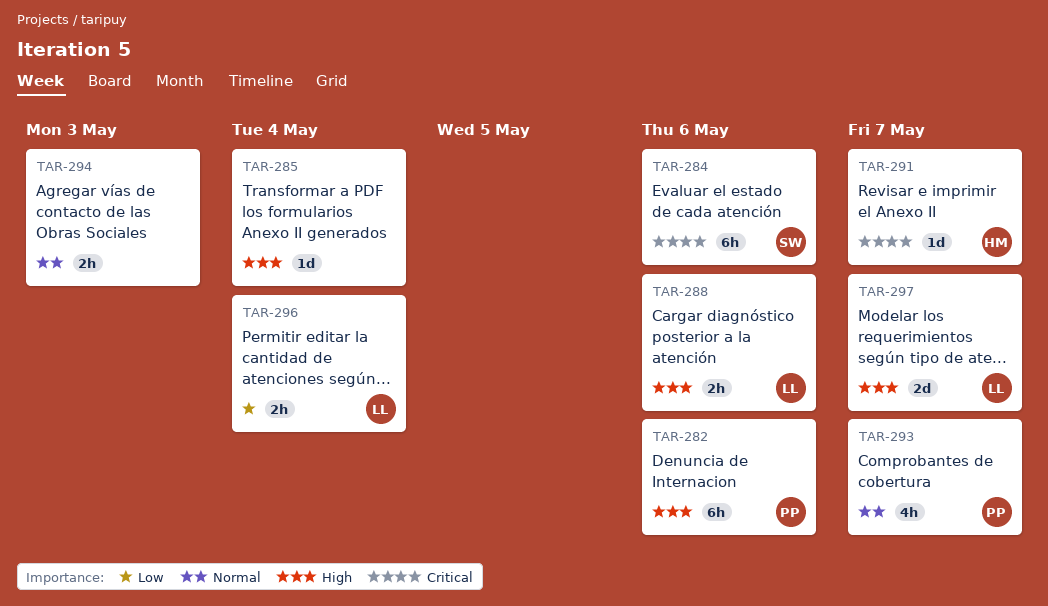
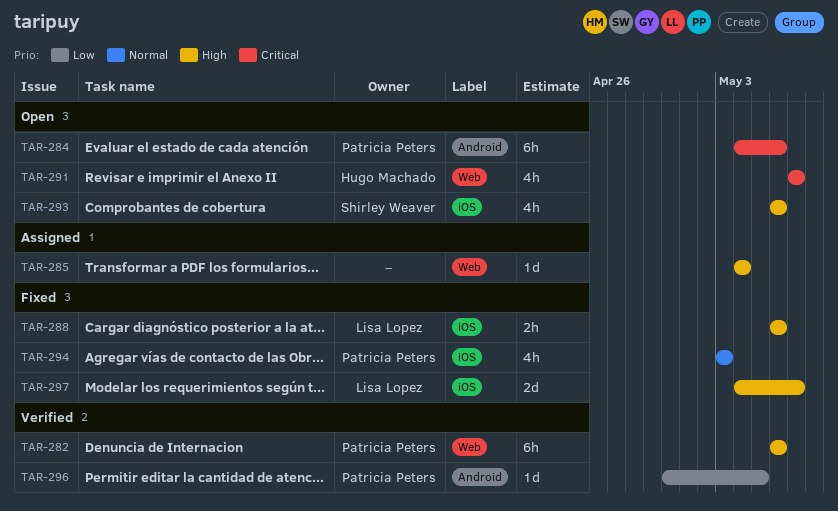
TAR-284, owner: Shirley Weaver -> Patricia Peters
TAR-291, estimate: 1d -> 4h
TAR-293, owner: Patricia Peters -> Shirley Weaver
TAR-293, priority: Normal -> High
TAR-293, due: May 7 -> May 6
TAR-294, owner: none -> Patricia Peters
TAR-294, estimate: 2h -> 4h
TAR-296, owner: Lisa Lopez -> Patricia Peters
TAR-296, estimate: 2h -> 1d
TAR-296, due: May 4 -> May 5

